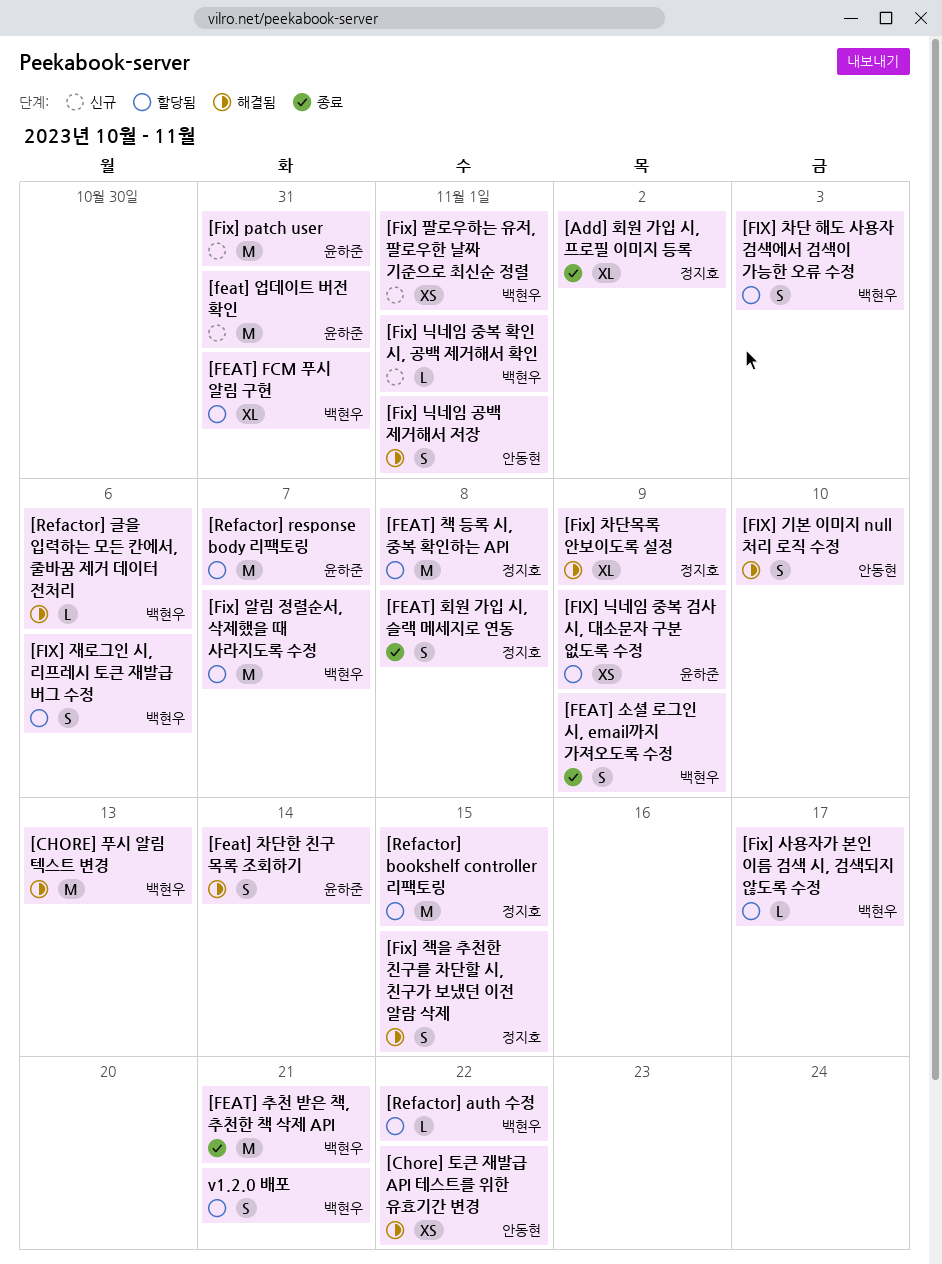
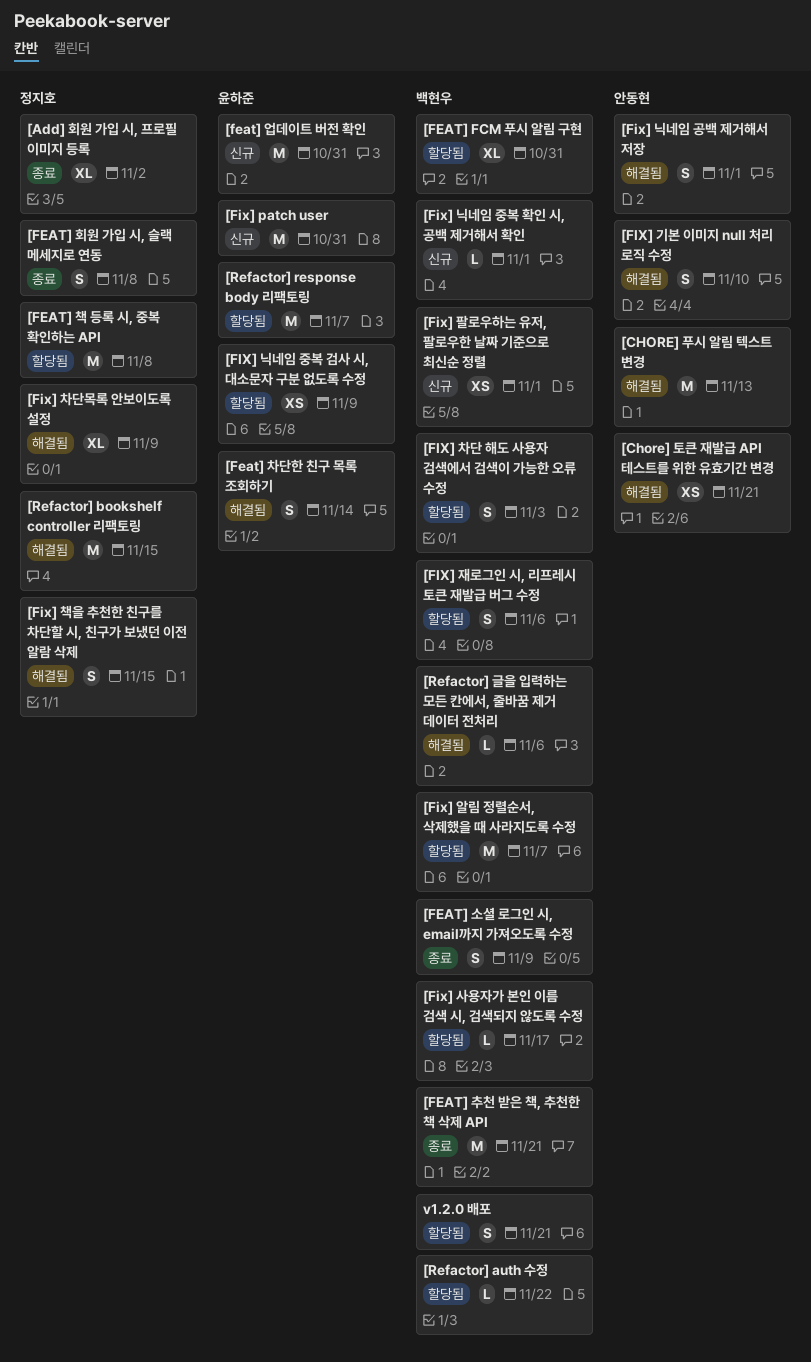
[Chore] 토큰 재발급 API 테스트를 위한 유효기간 변경, due: Nov 22 -> Nov 21
[CHORE] 푸시 알림 텍스트 변경, owner: 백현우 -> 안동현
[Refactor] bookshelf controller 리팩토링, status: 할당됨 -> 해결됨

